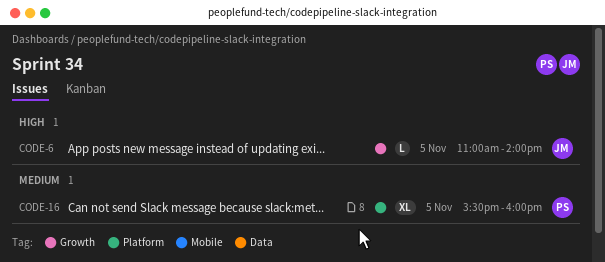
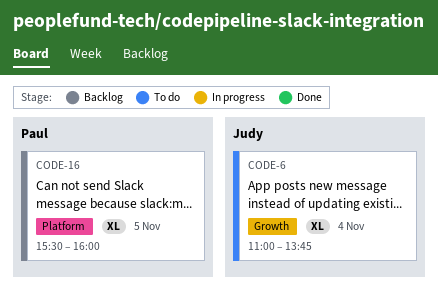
CODE-6, estimate: L -> XL
CODE-6, day: Nov 5 -> Nov 4
CODE-6, ends: 14:00 -> 13:45

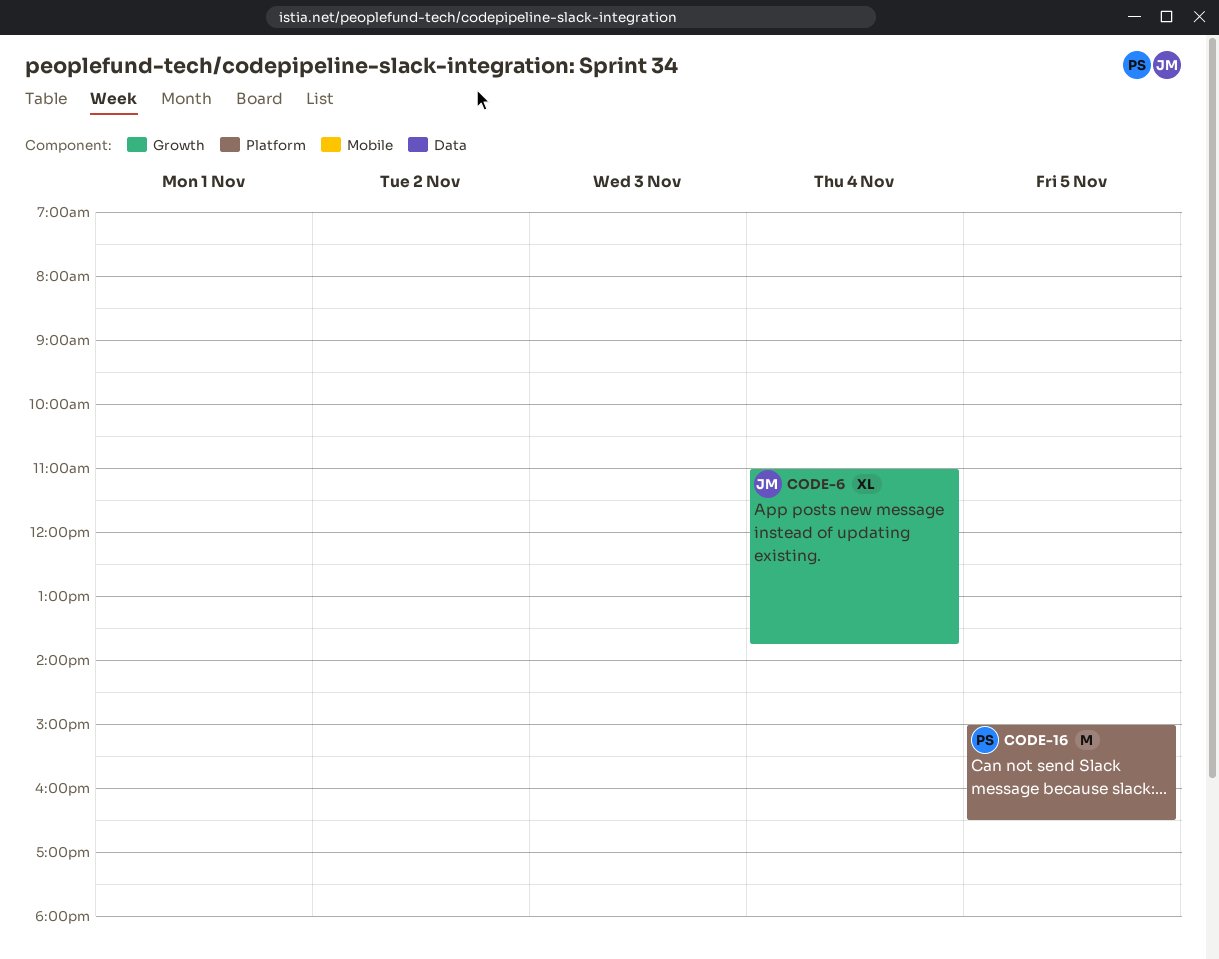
CODE-16, estimate: XL -> M
CODE-16, begins: 15:30 -> 15:00
CODE-16, ends: 16:00 -> 16:30

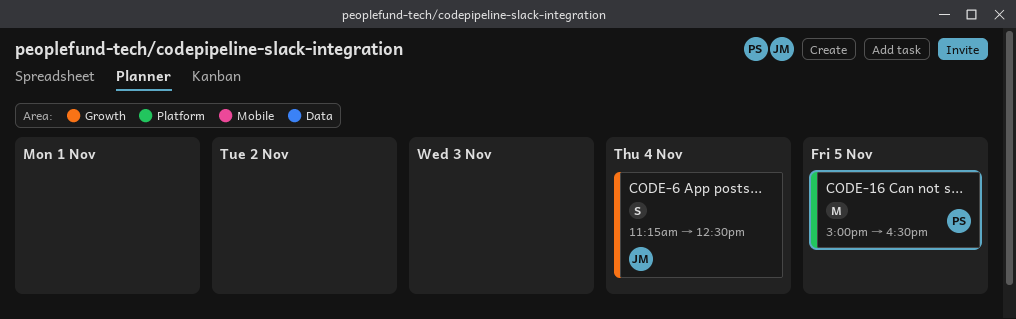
CODE-6, estimate: XL -> S
CODE-6, begins: 11:00 -> 11:15
CODE-6, ends: 13:45 -> 12:30

